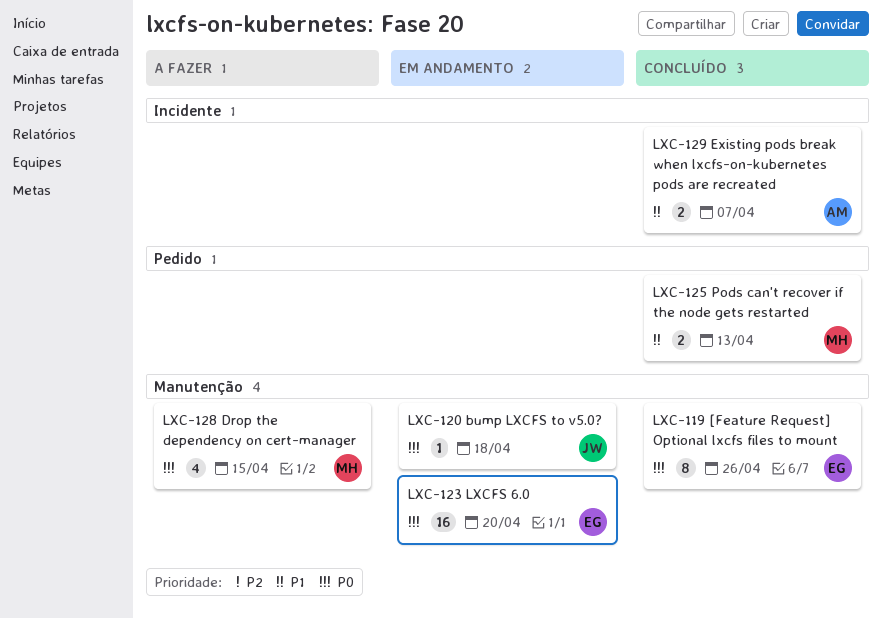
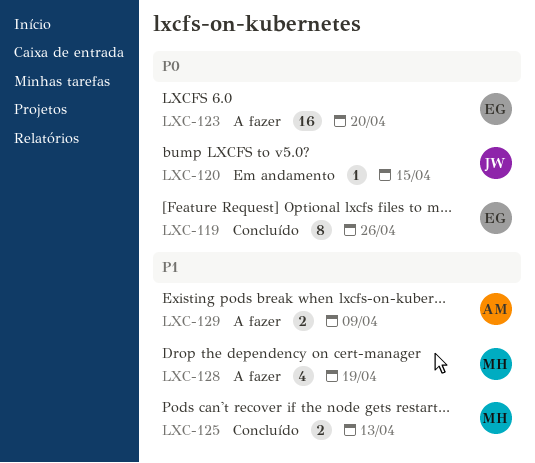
LXC-120, due: Apr 18 -> Apr 15
LXC-123, status: Em andamento -> A fazer
LXC-128, priority: P0 -> P1
LXC-128, due: Apr 15 -> Apr 19
LXC-129, status: Concluído -> A fazer
LXC-129, due: Apr 7 -> Apr 9

